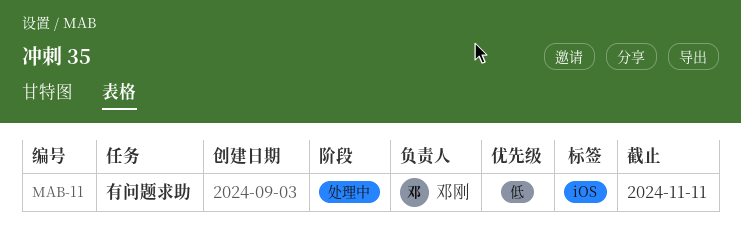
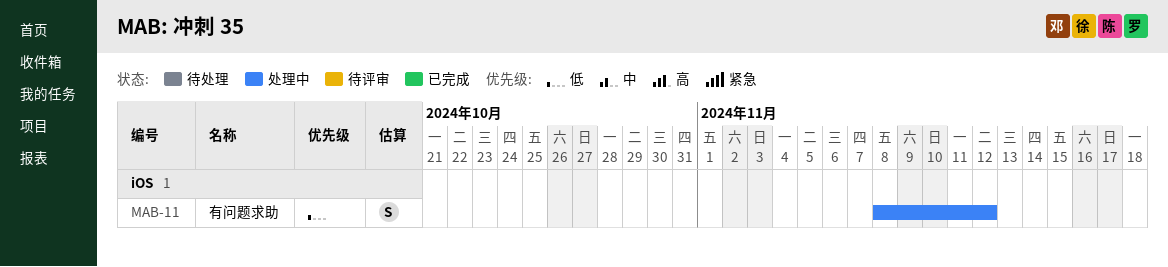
MAB-11, due: Nov 11 -> Nov 12

